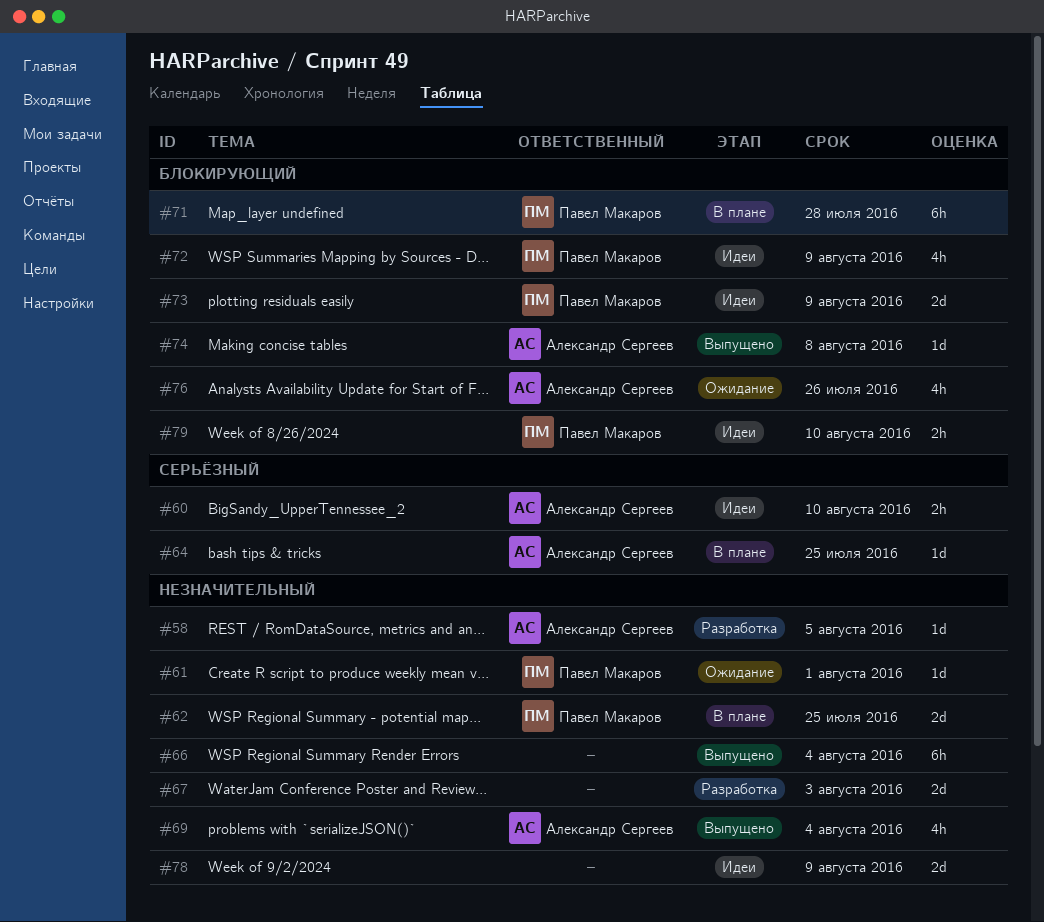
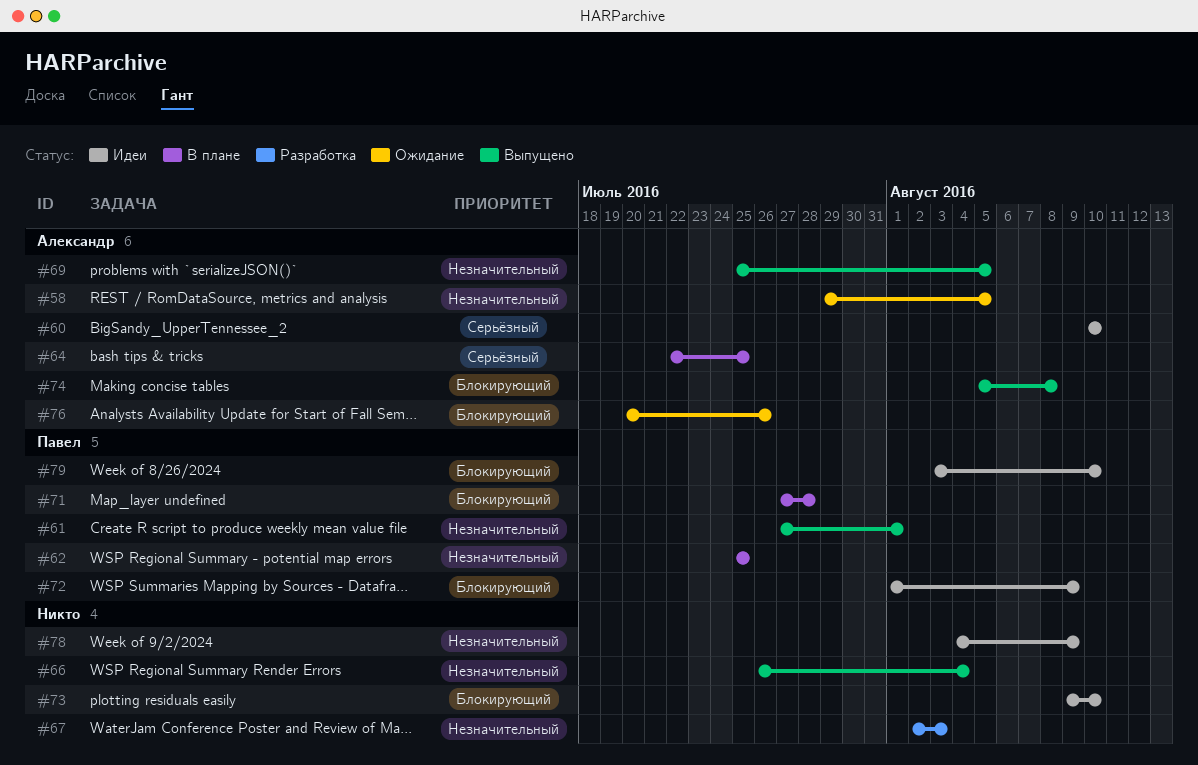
#58, status: Разработка -> Ожидание
#61, status: Ожидание -> Выпущено
#69, due: Aug 4 -> Aug 5
#73, owner: Павел Макаров -> none
#73, due: Aug 9 -> Aug 10

